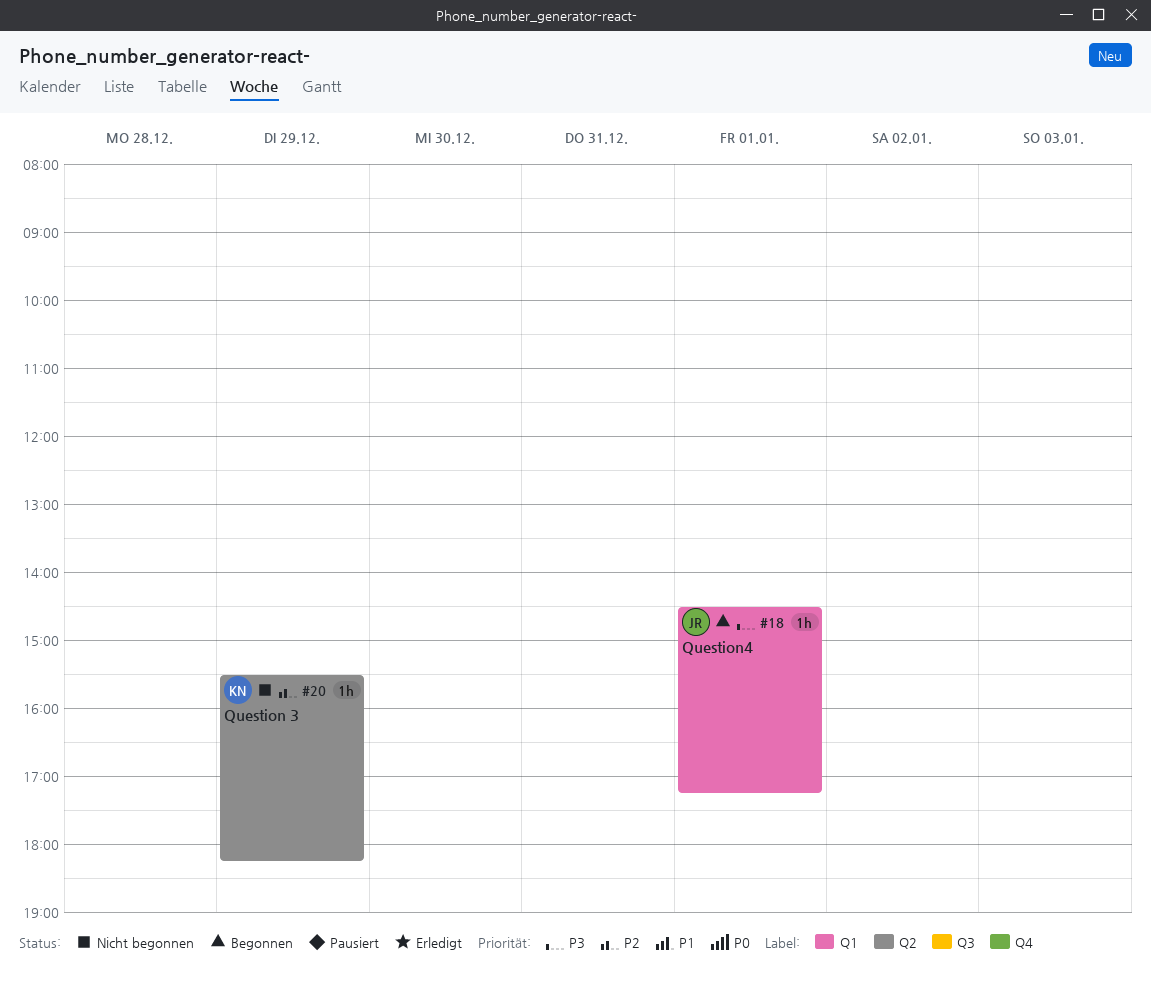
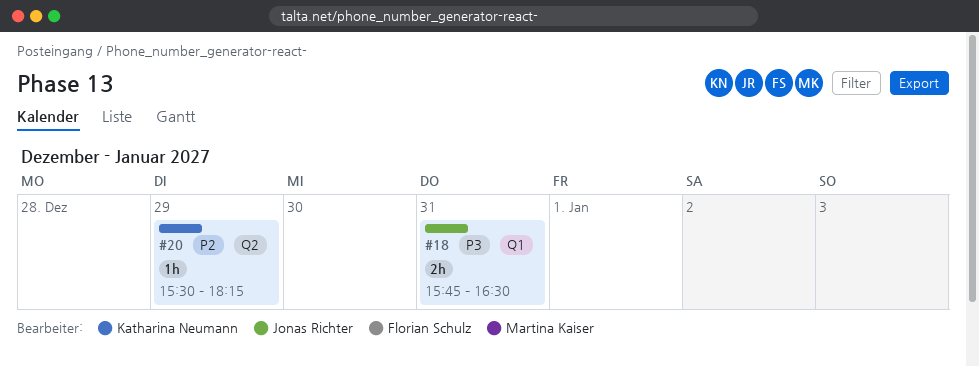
#18, estimate: 1h -> 2h
#18, day: Jan 1 -> Dec 31
#18, begins: 14:30 -> 15:45
#18, ends: 17:15 -> 16:30

